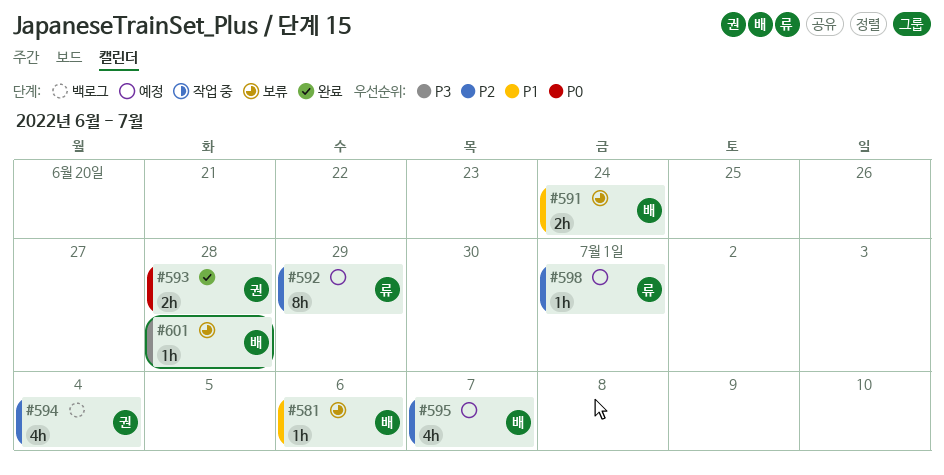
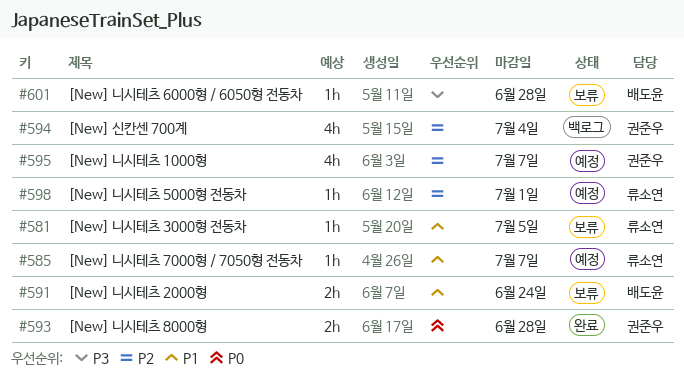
#581, owner: 배도윤 -> 류소연
#581, due: Jul 6 -> Jul 5
#585: none -> present
#592: present -> none
#595, owner: 배도윤 -> 권준우

